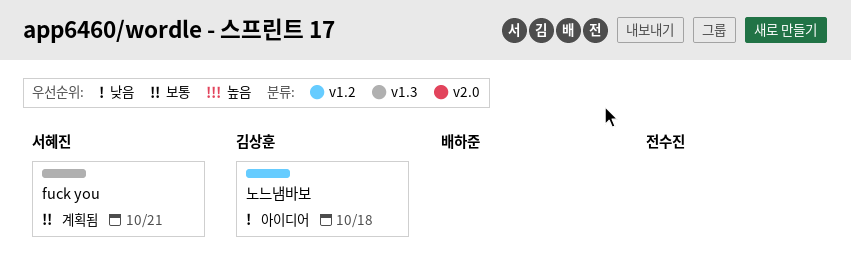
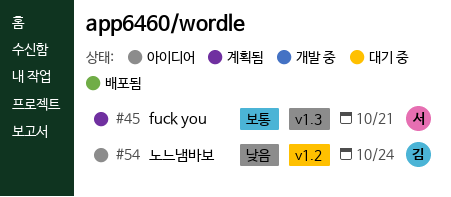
노느냄바보, due: Oct 18 -> Oct 24

